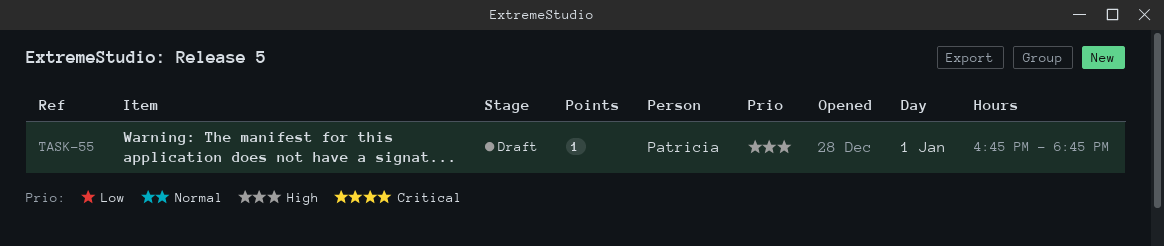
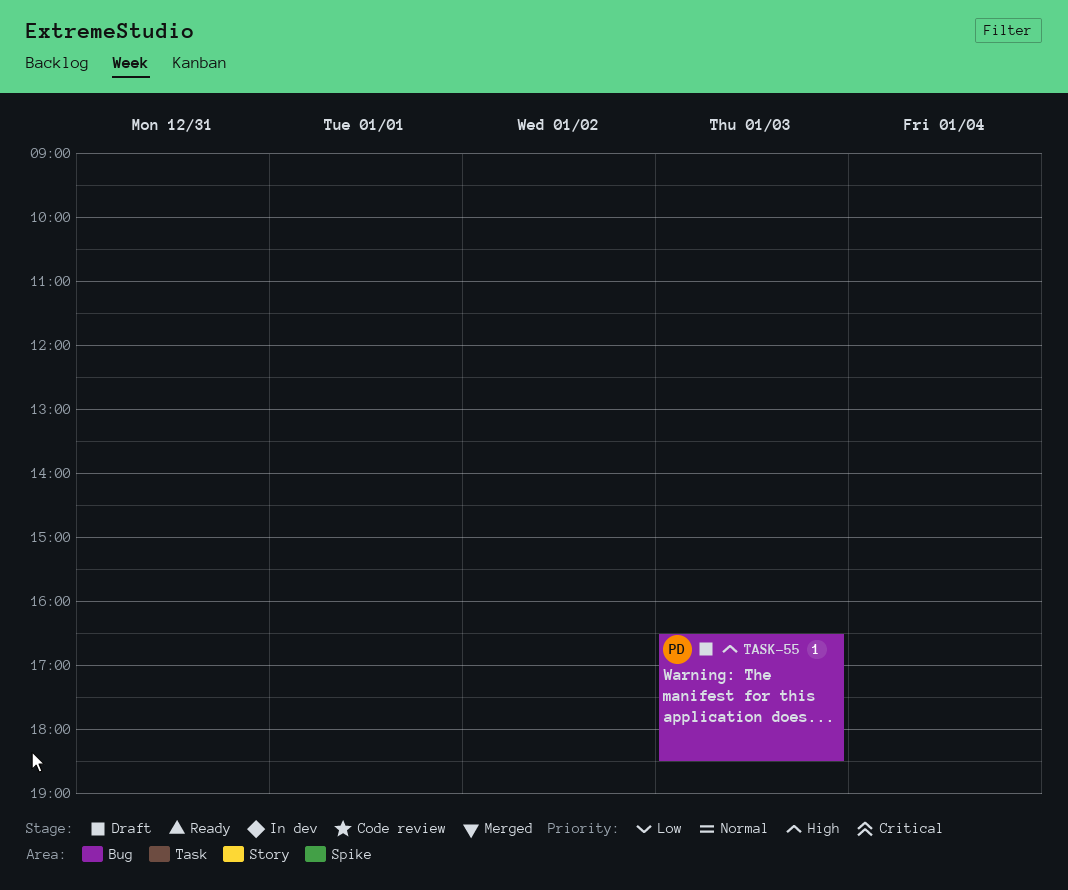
TASK-55, day: Jan 1 -> Jan 3
TASK-55, begins: 16:45 -> 16:30
TASK-55, ends: 18:45 -> 18:30

